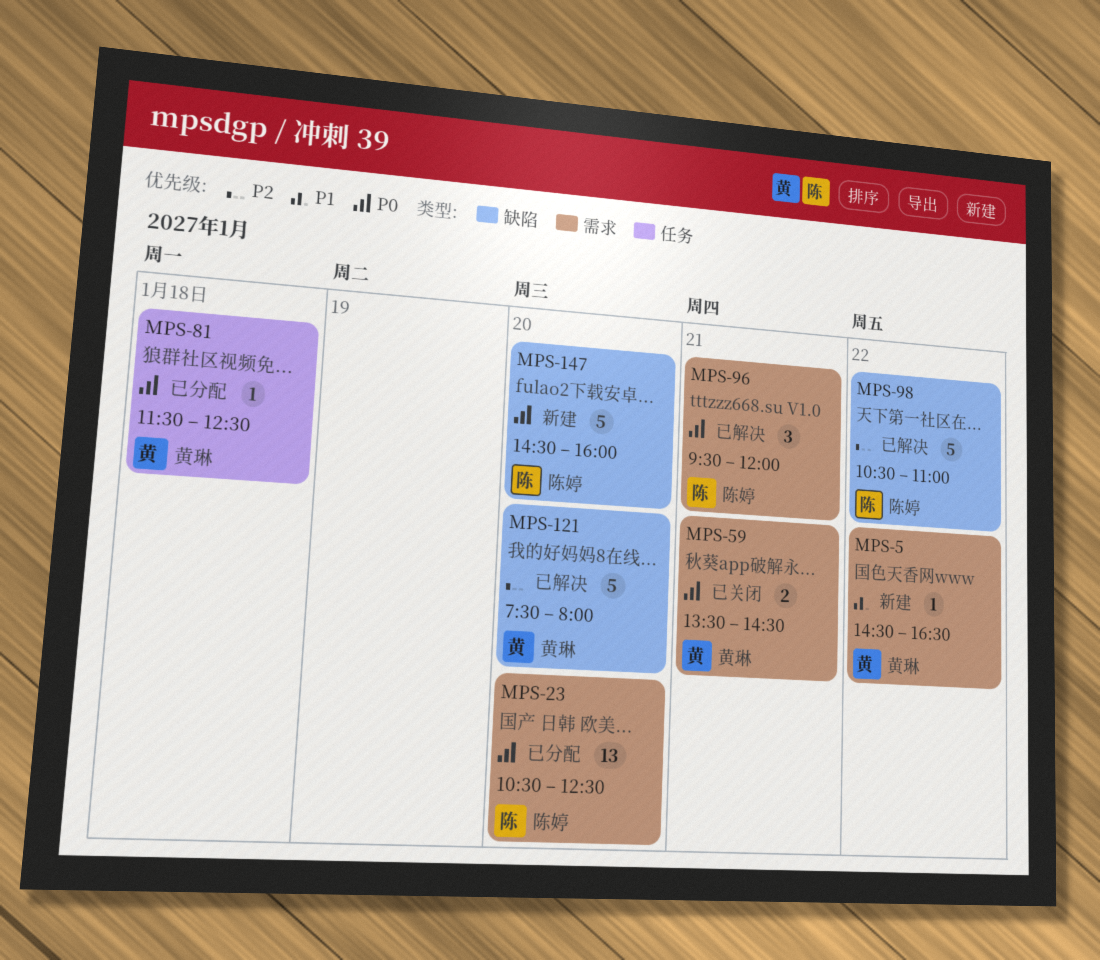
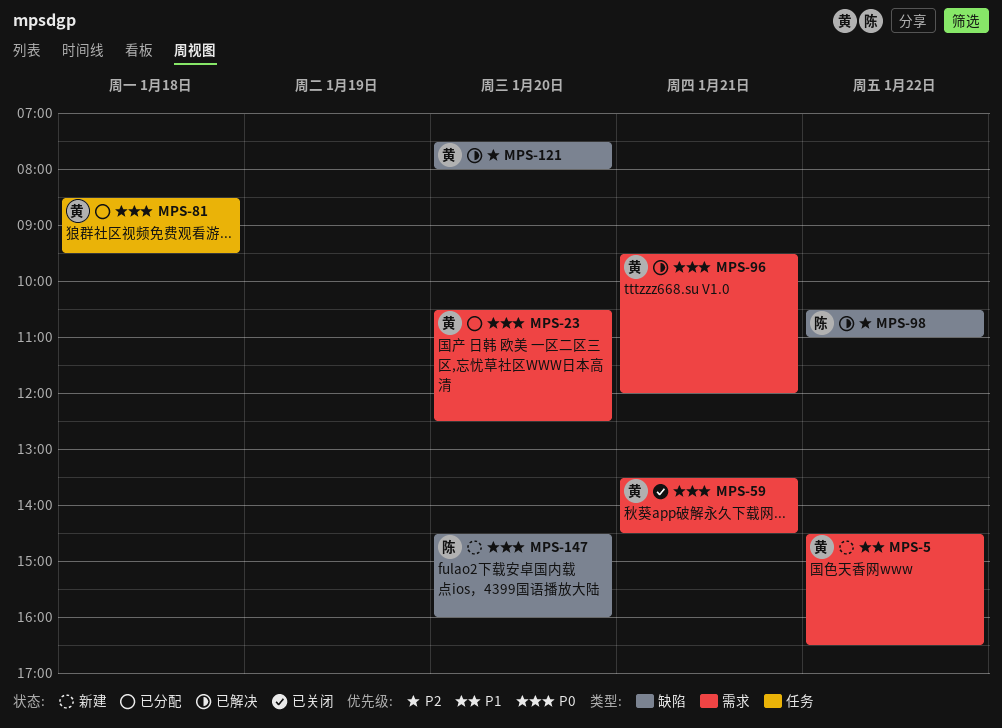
MPS-23, owner: 陈婷 -> 黄琳
MPS-81, begins: 11:30 -> 08:30
MPS-81, ends: 12:30 -> 09:30
MPS-96, owner: 陈婷 -> 黄琳

